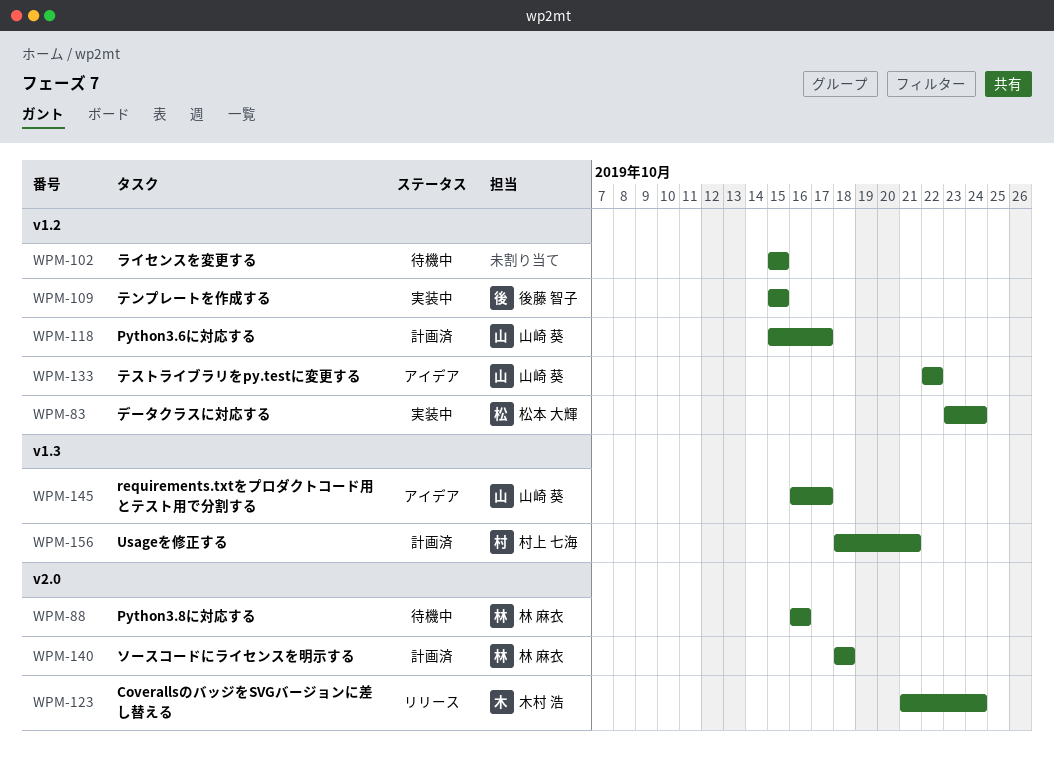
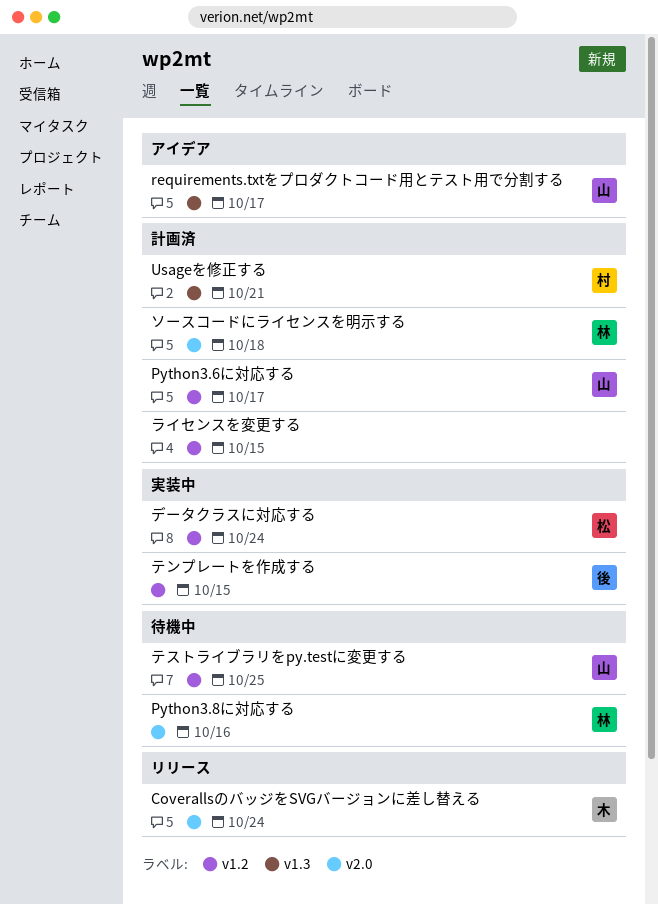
テストライブラリをpy.testに変更する, status: アイデア -> 待機中
テストライブラリをpy.testに変更する, due: Oct 22 -> Oct 25
ライセンスを変更する, status: 待機中 -> 計画済

